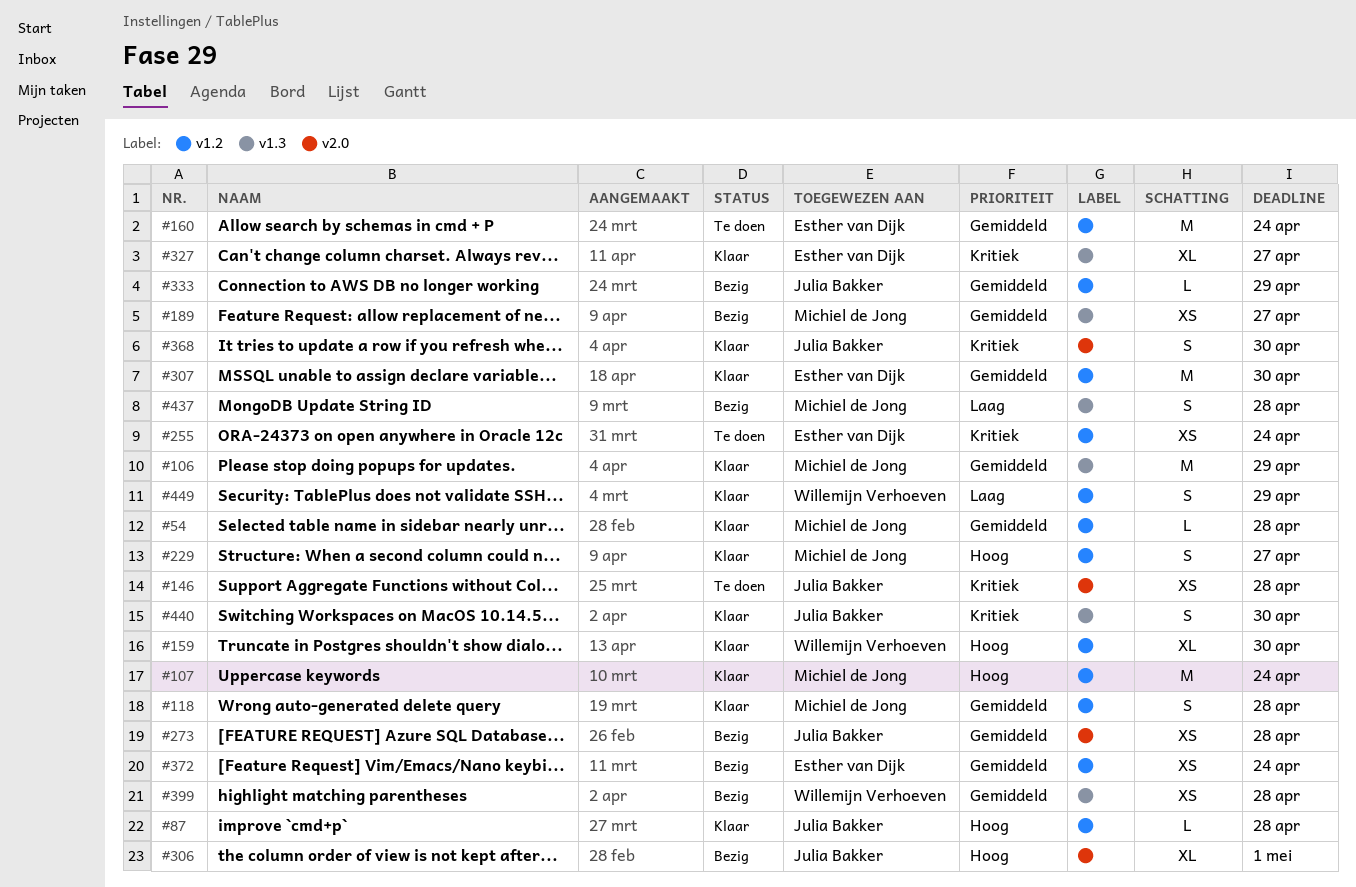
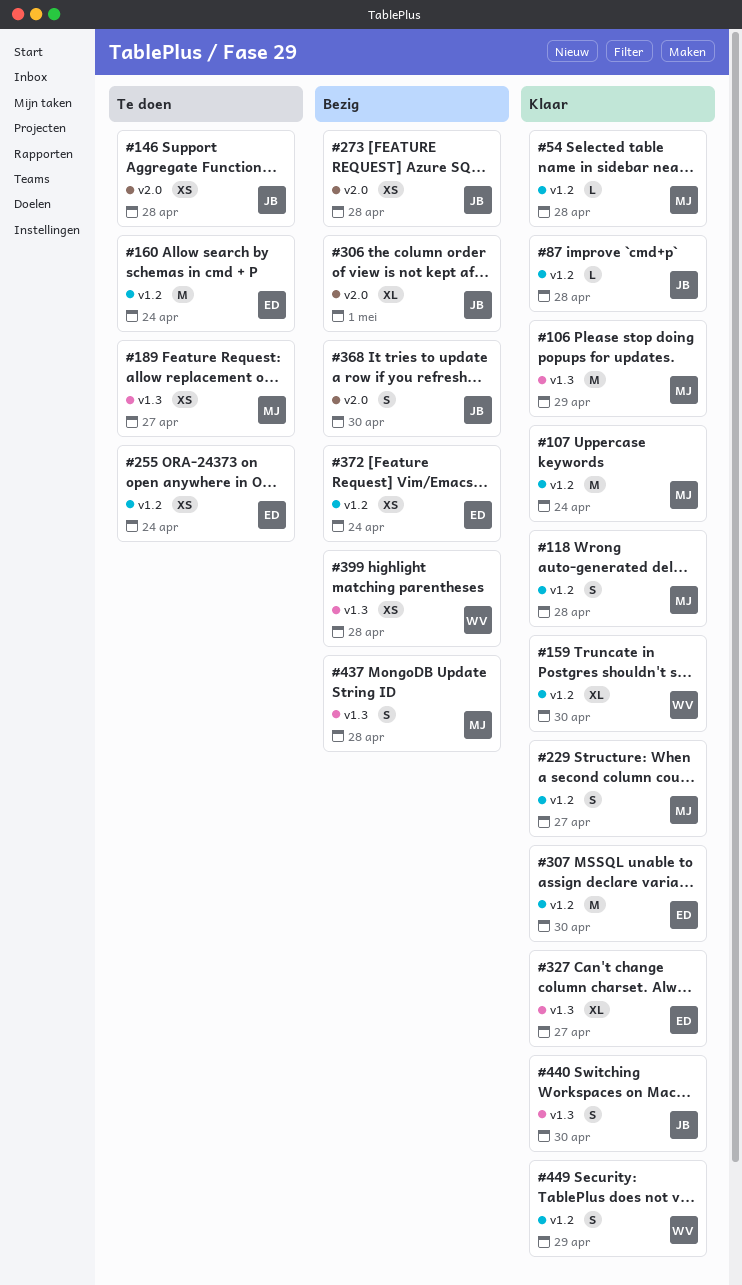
#189, status: Bezig -> Te doen
#333: present -> none
#368, status: Klaar -> Bezig

